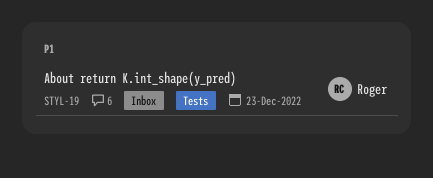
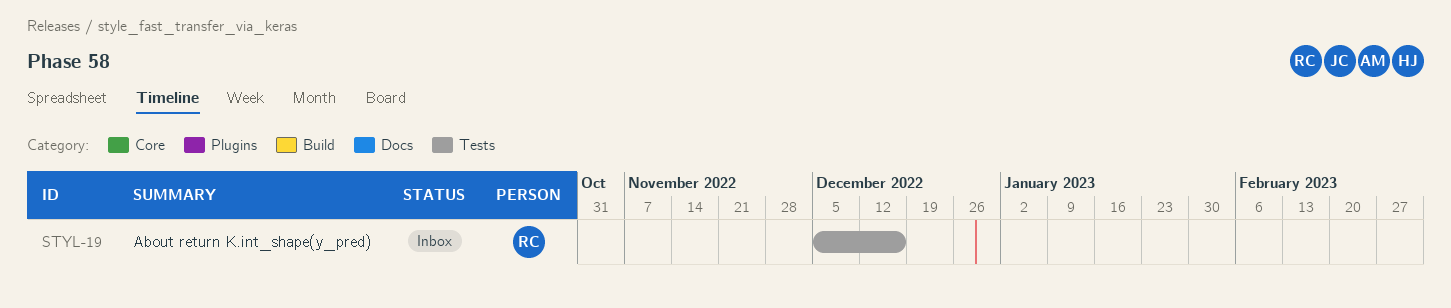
STYL-19, due: Dec 23 -> Dec 16

